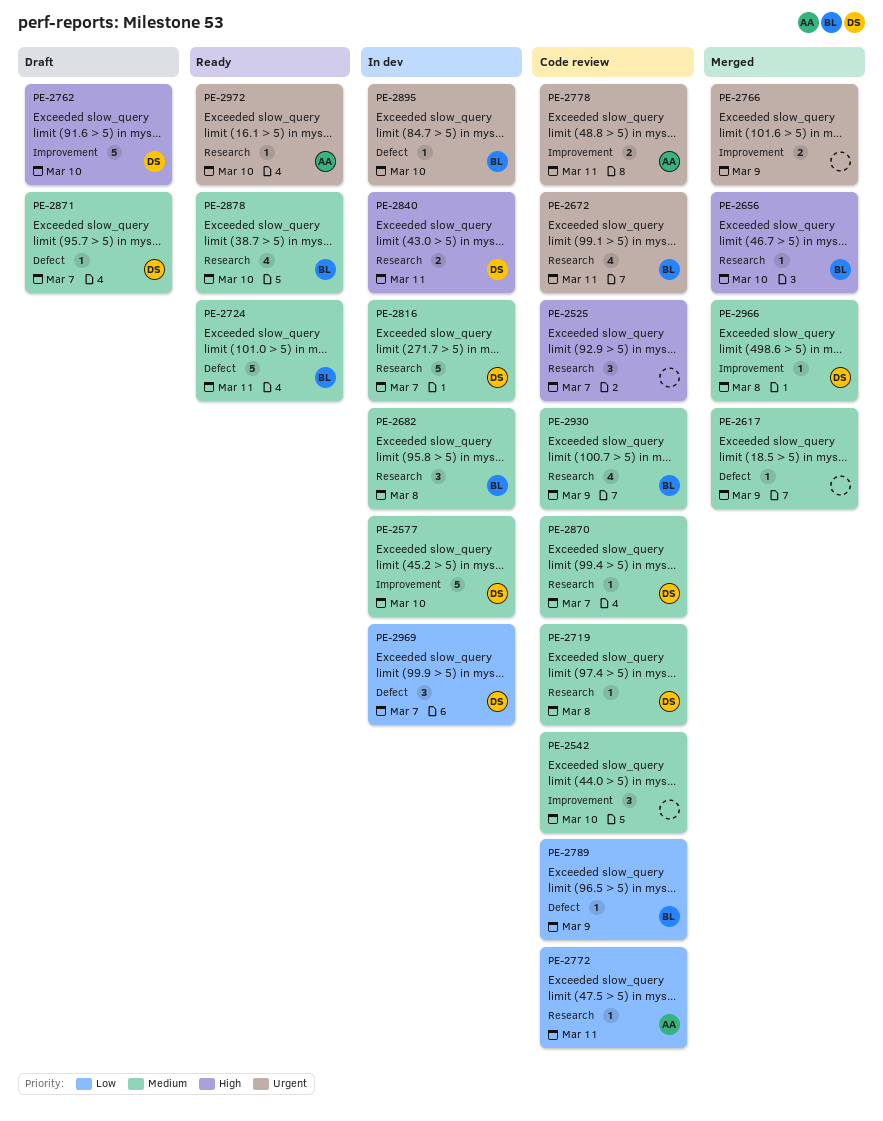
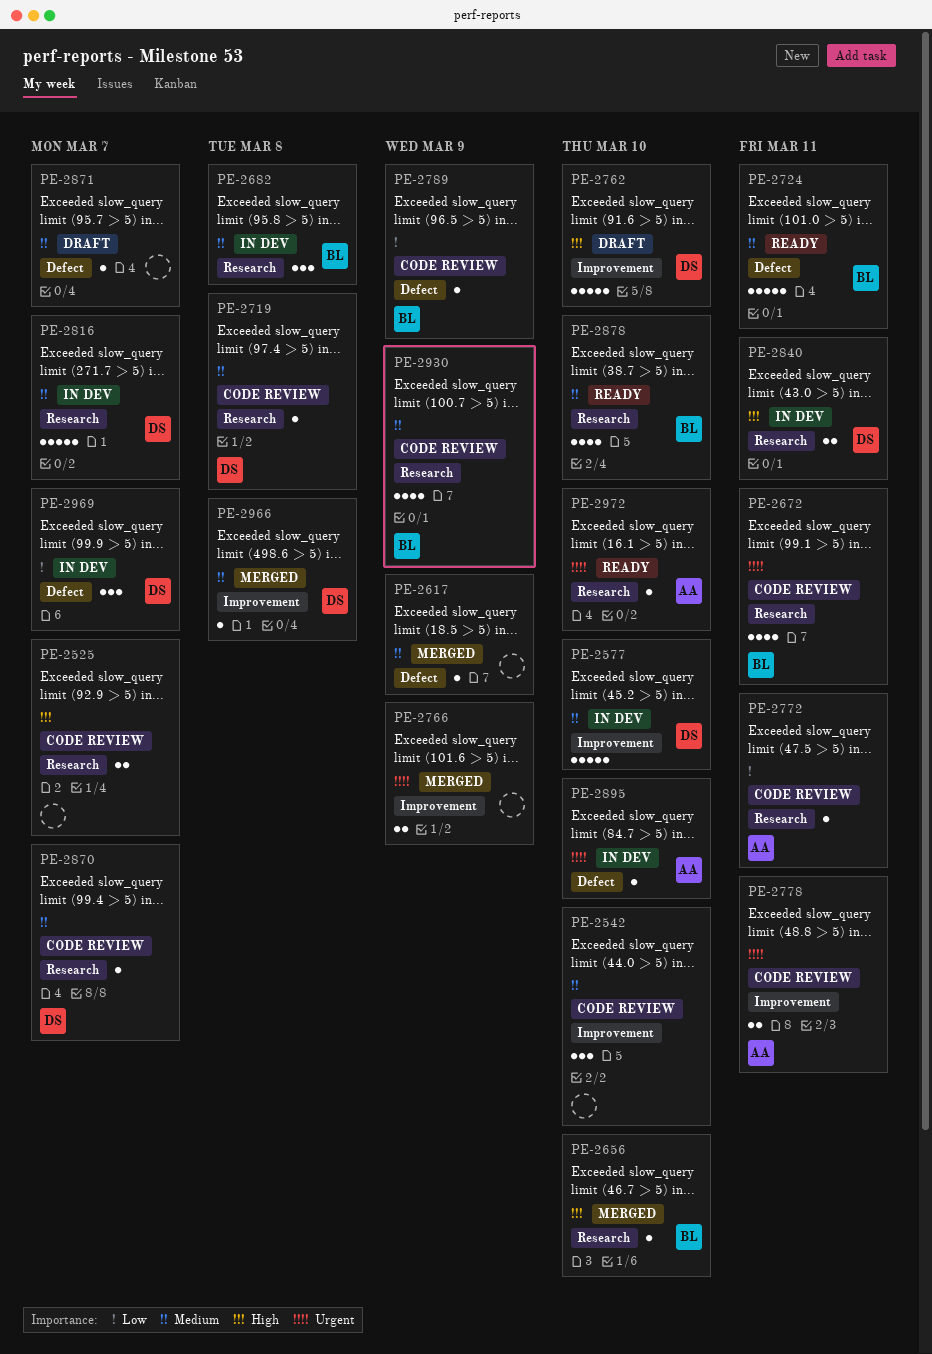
PE-2525, estimate: 3 -> 2
PE-2871, owner: DS -> none
PE-2895, owner: BL -> AA

